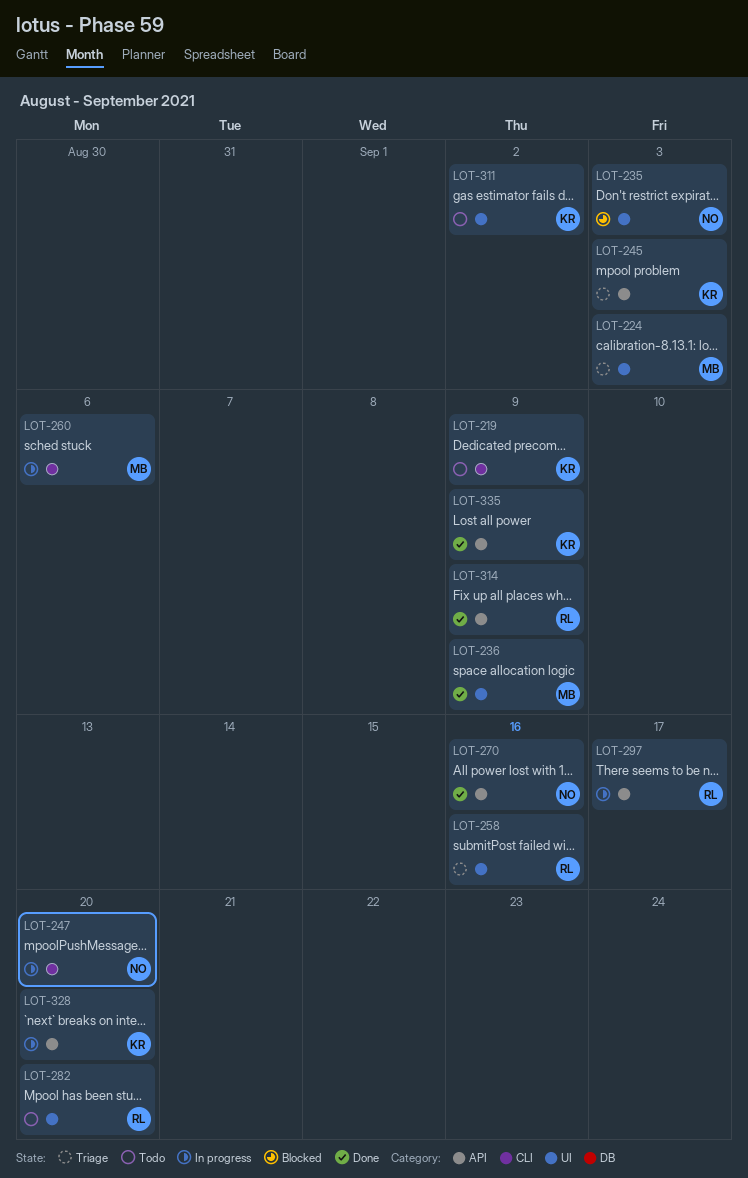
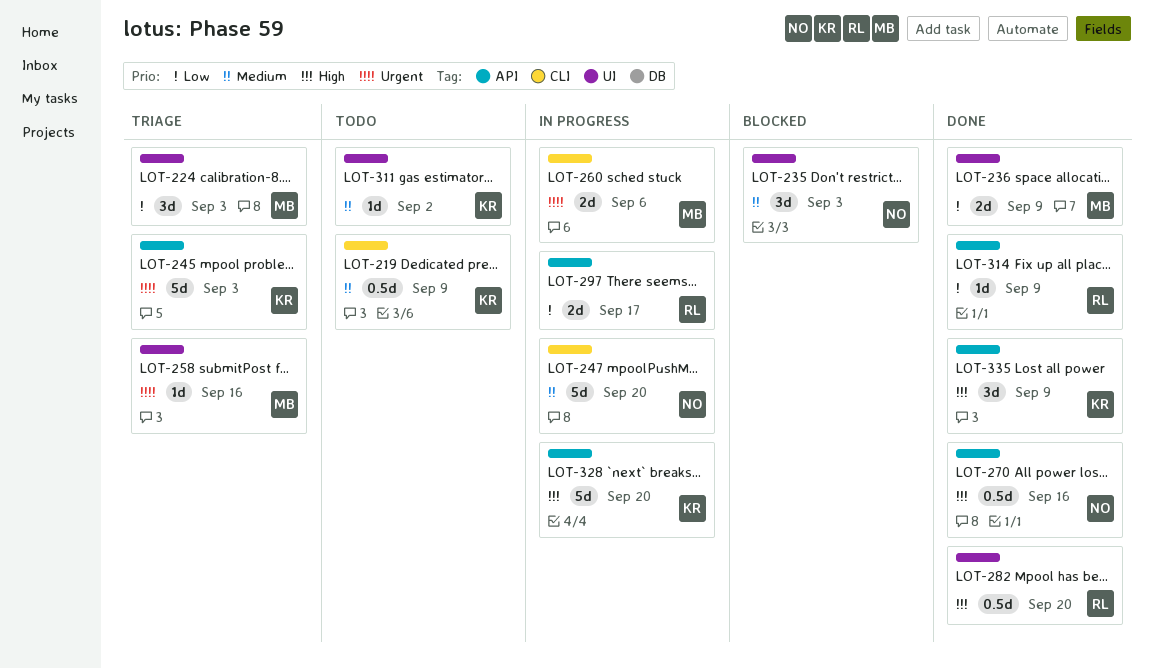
LOT-258, owner: RL -> MB
LOT-282, status: Todo -> Done

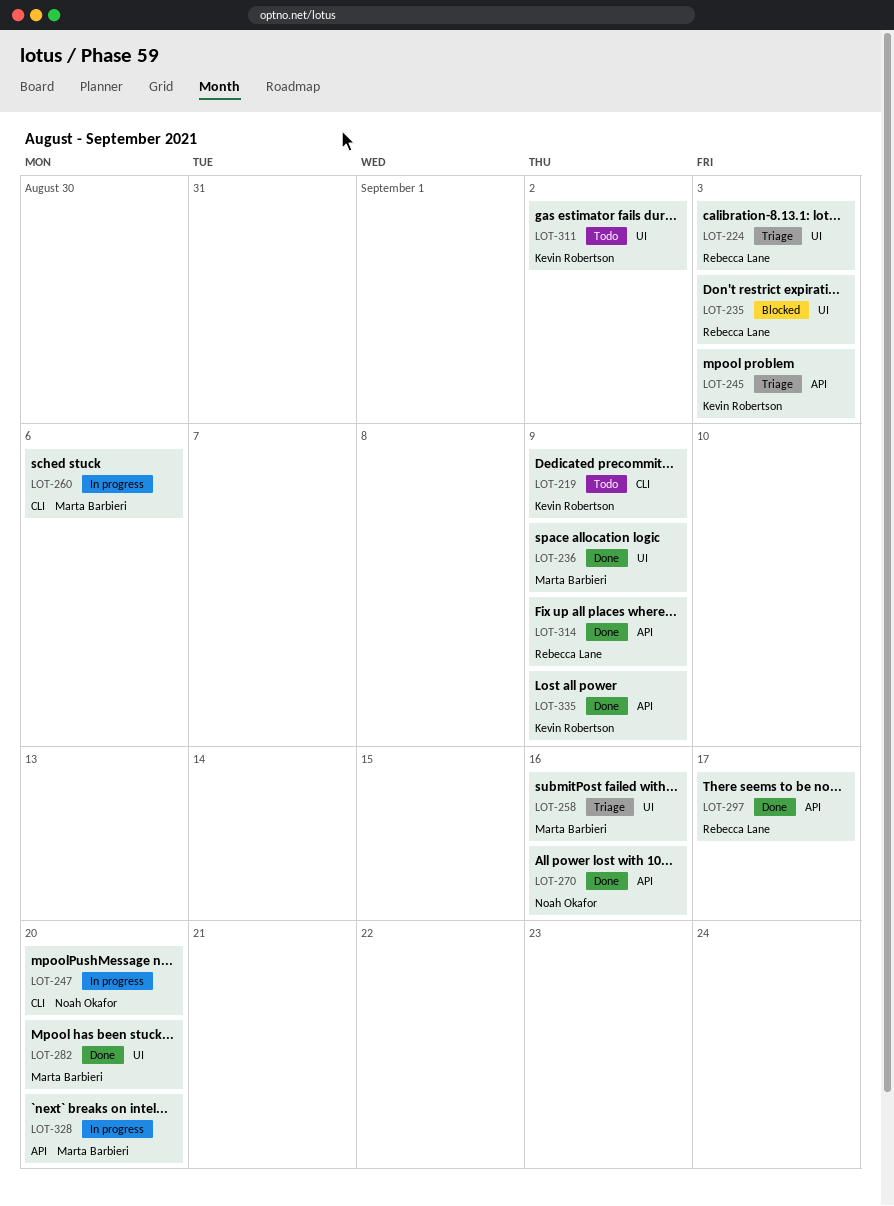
LOT-224, owner: Marta Barbieri -> Rebecca Lane
LOT-235, owner: Noah Okafor -> Rebecca Lane
LOT-282, owner: Rebecca Lane -> Marta Barbieri
LOT-297, status: In progress -> Done
LOT-328, owner: Kevin Robertson -> Marta Barbieri

